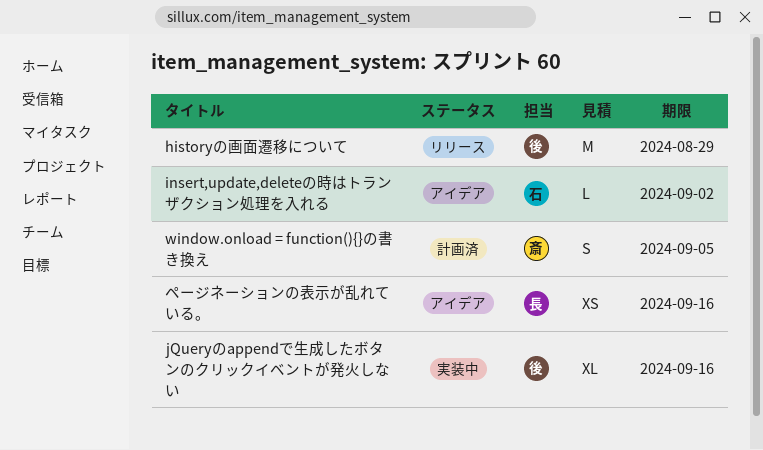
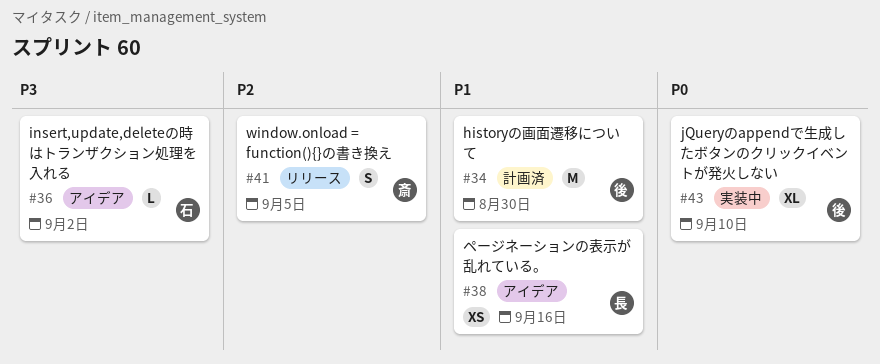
historyの画面遷移について, status: リリース -> 計画済
historyの画面遷移について, due: Aug 29 -> Aug 30
jQueryのappendで生成したボタンのクリックイベントが発火しない, due: Sep 16 -> Sep 10
window.onload = function(){}の書き換え, status: 計画済 -> リリース

